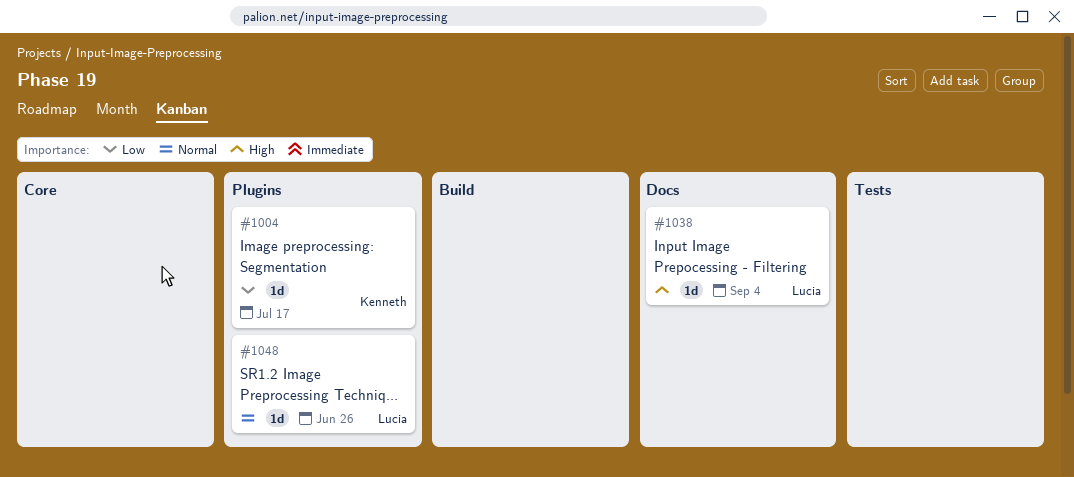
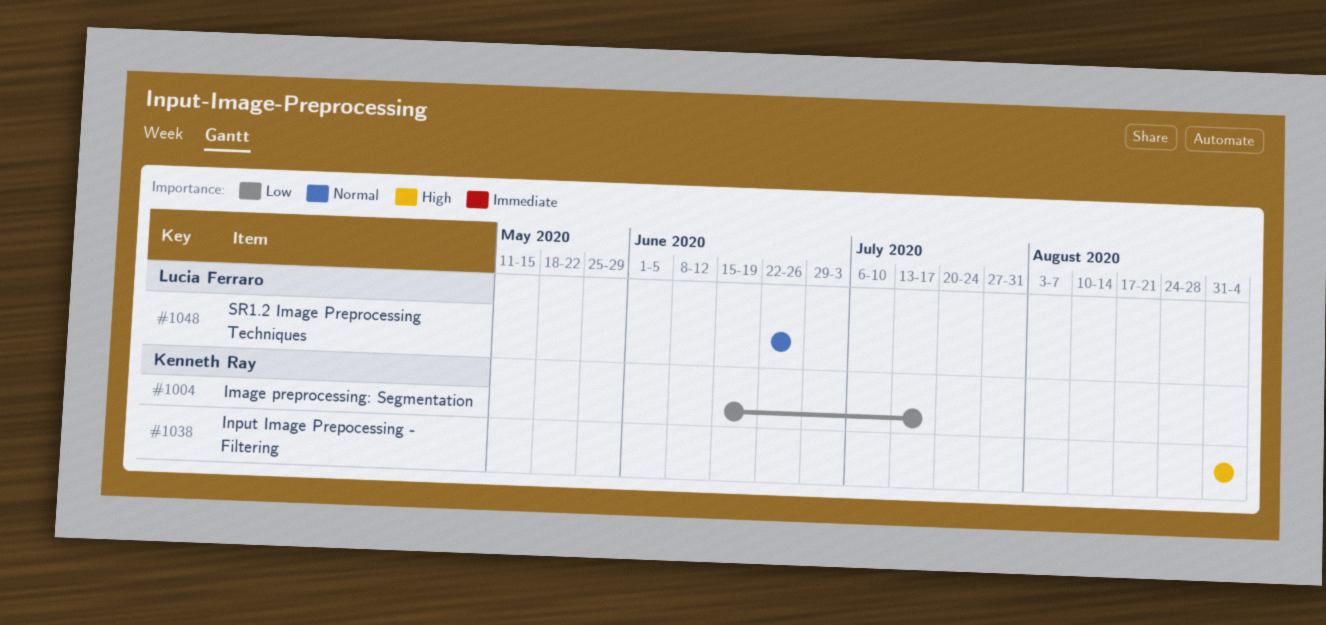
#1038, owner: Lucia Ferraro -> Kenneth Ray

